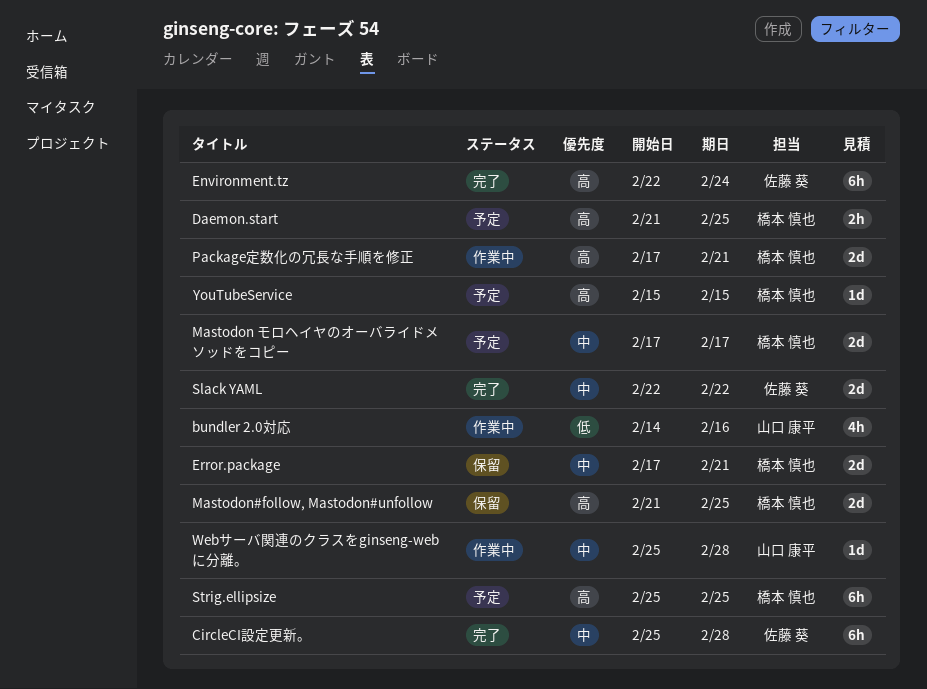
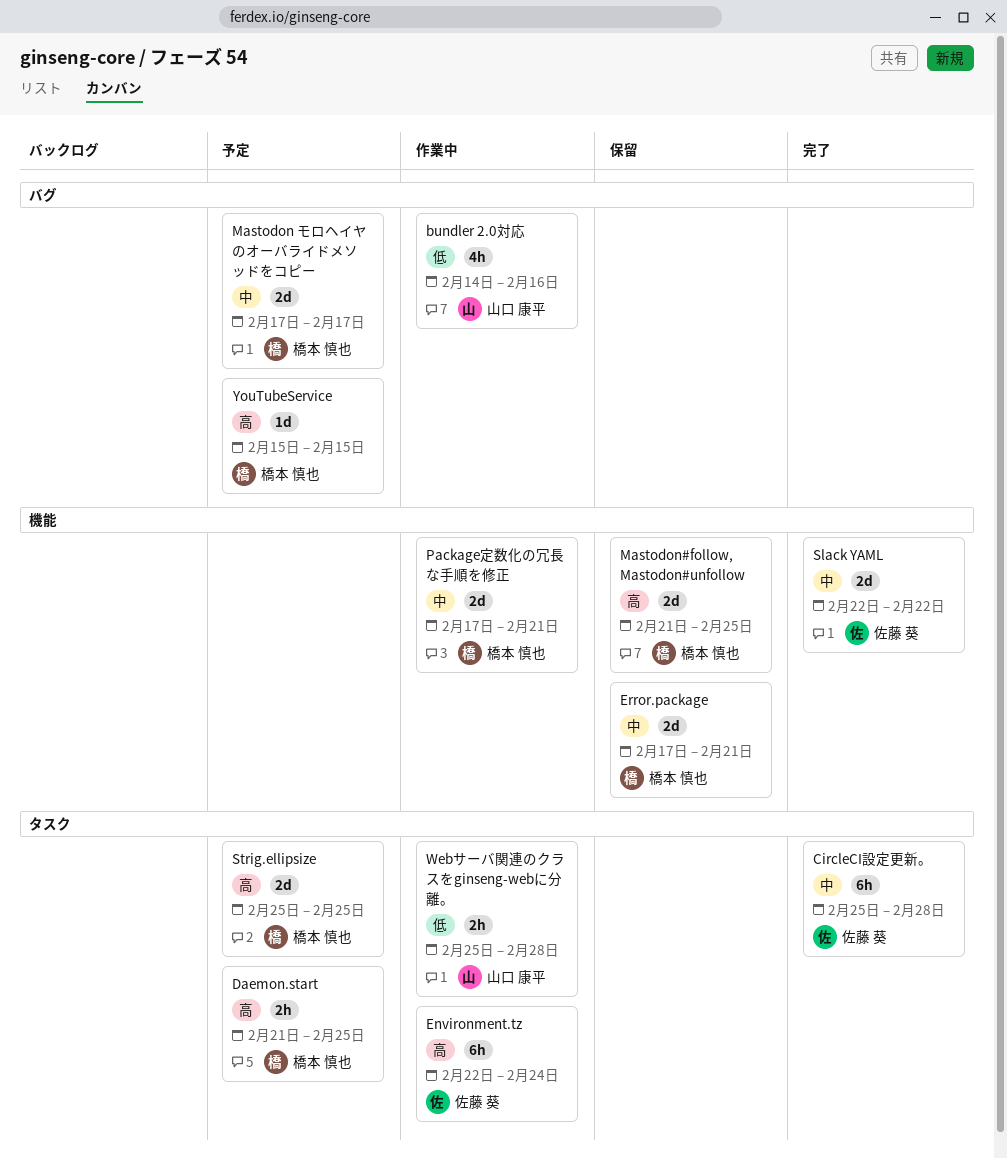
Environment.tz, status: 完了 -> 作業中
Package定数化の冗長な手順を修正, priority: 高 -> 中
Strig.ellipsize, estimate: 6h -> 2d
Webサーバ関連のクラスをginseng-webに分離。, priority: 中 -> 低
Webサーバ関連のクラスをginseng-webに分離。, estimate: 1d -> 2h

